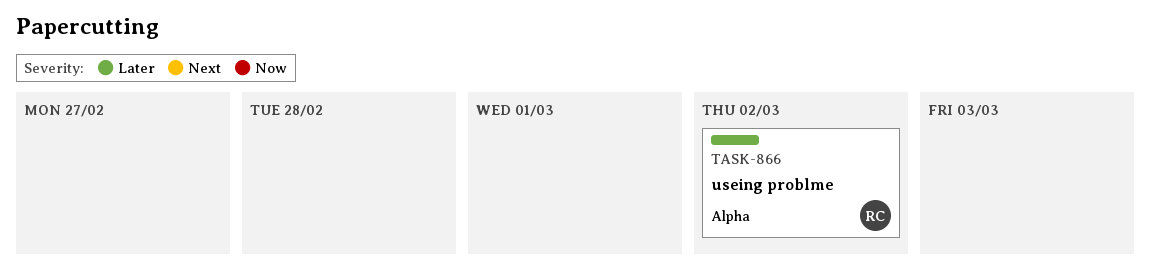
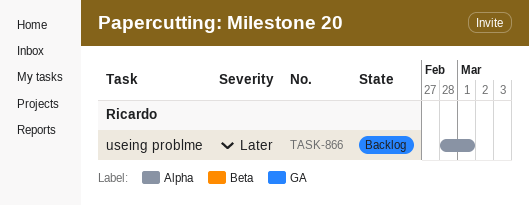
TASK-866, due: Mar 2 -> Mar 1

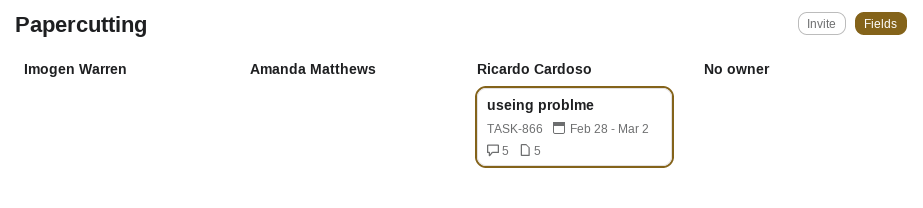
TASK-866, due: Mar 1 -> Mar 2

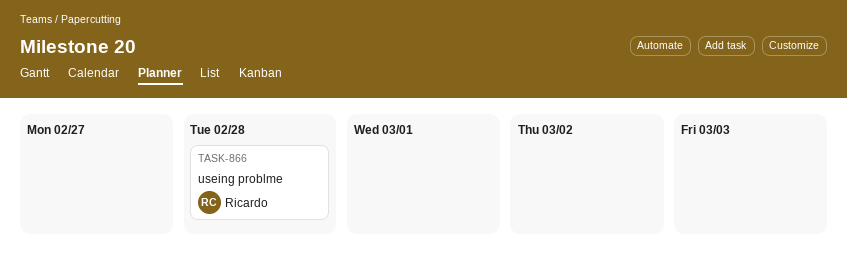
TASK-866, due: Mar 2 -> Feb 28

